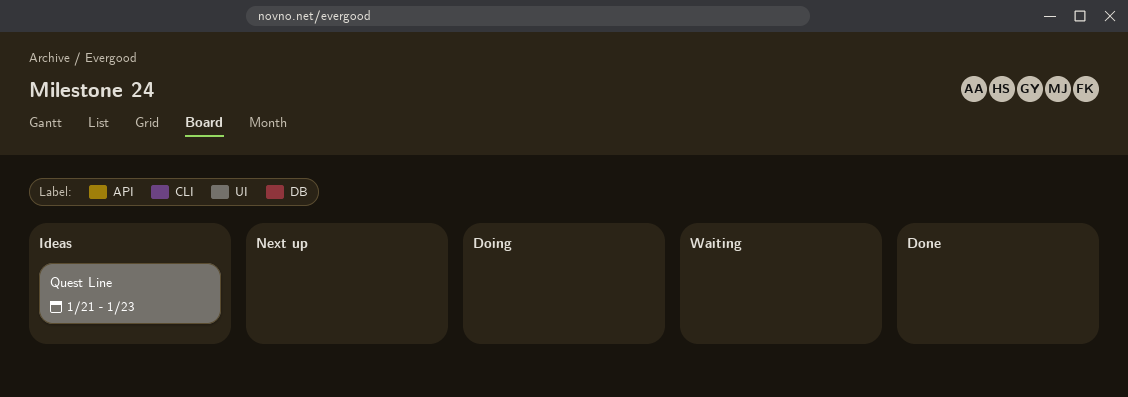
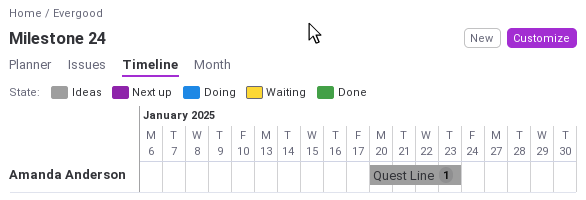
Quest Line, start: Jan 21 -> Jan 20

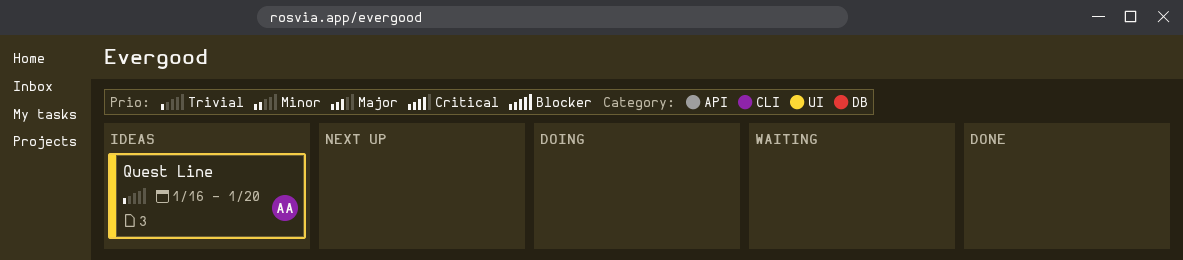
Quest Line, start: Jan 20 -> Jan 16
Quest Line, due: Jan 23 -> Jan 20

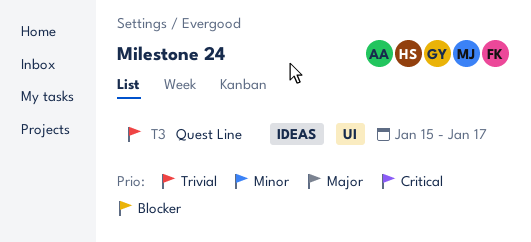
Quest Line, start: Jan 16 -> Jan 15
Quest Line, due: Jan 20 -> Jan 17

